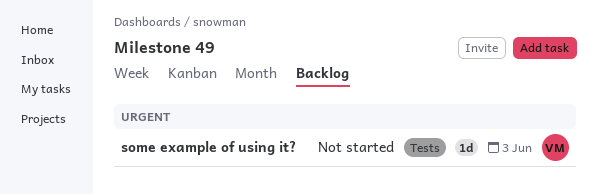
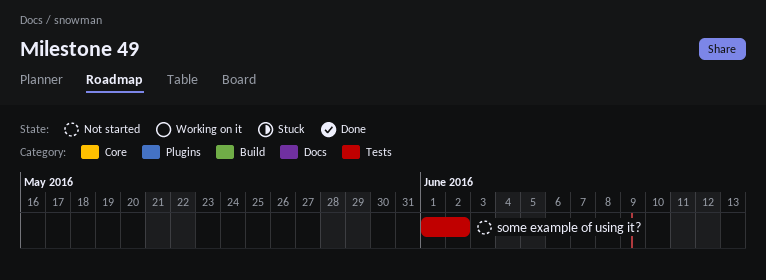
some example of using it?, due: Jun 3 -> Jun 2

